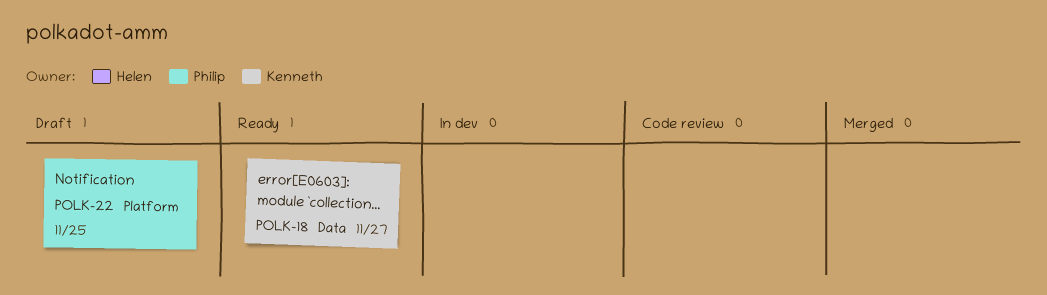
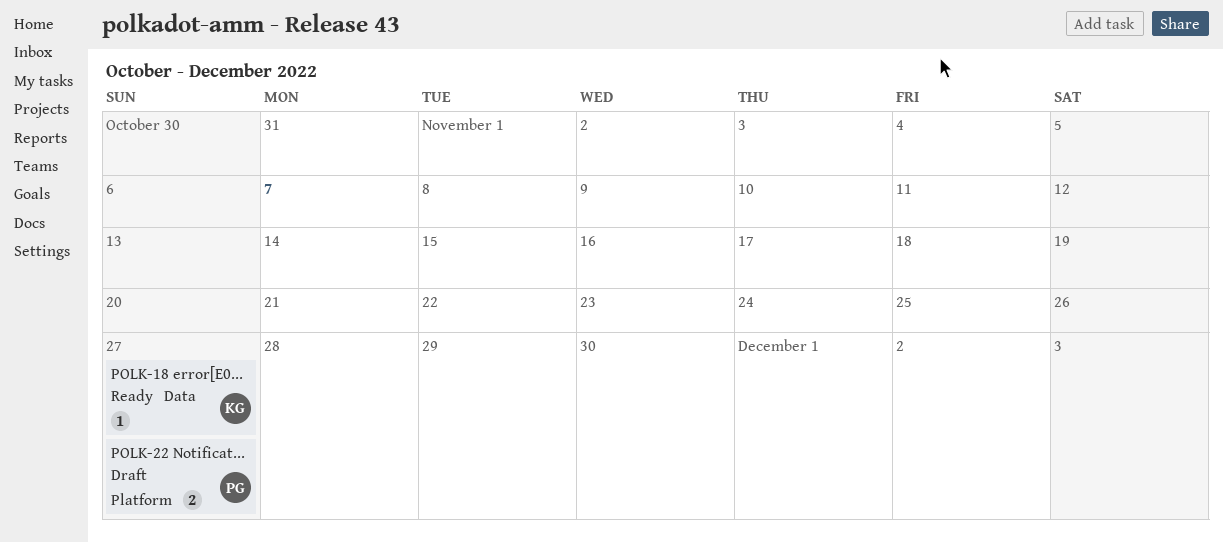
POLK-22, due: Nov 25 -> Nov 27

